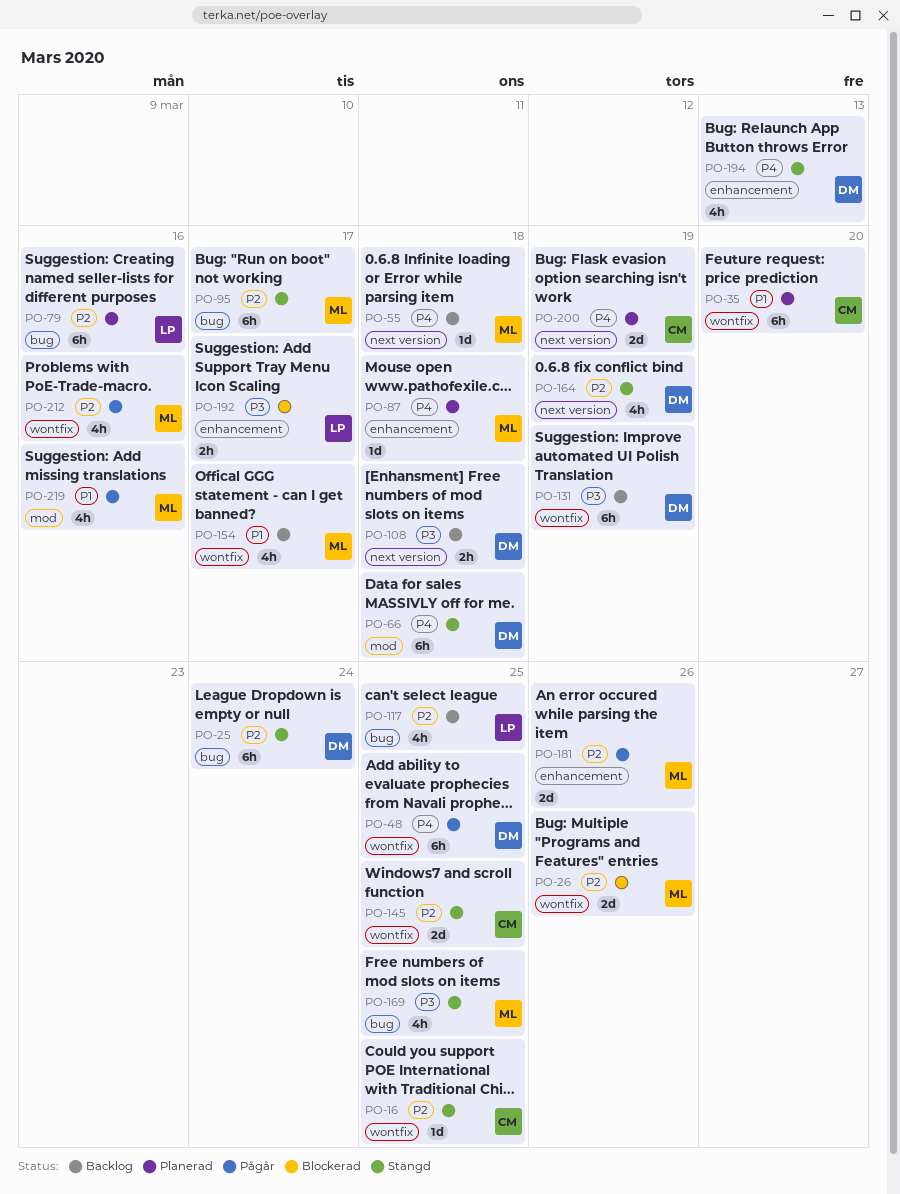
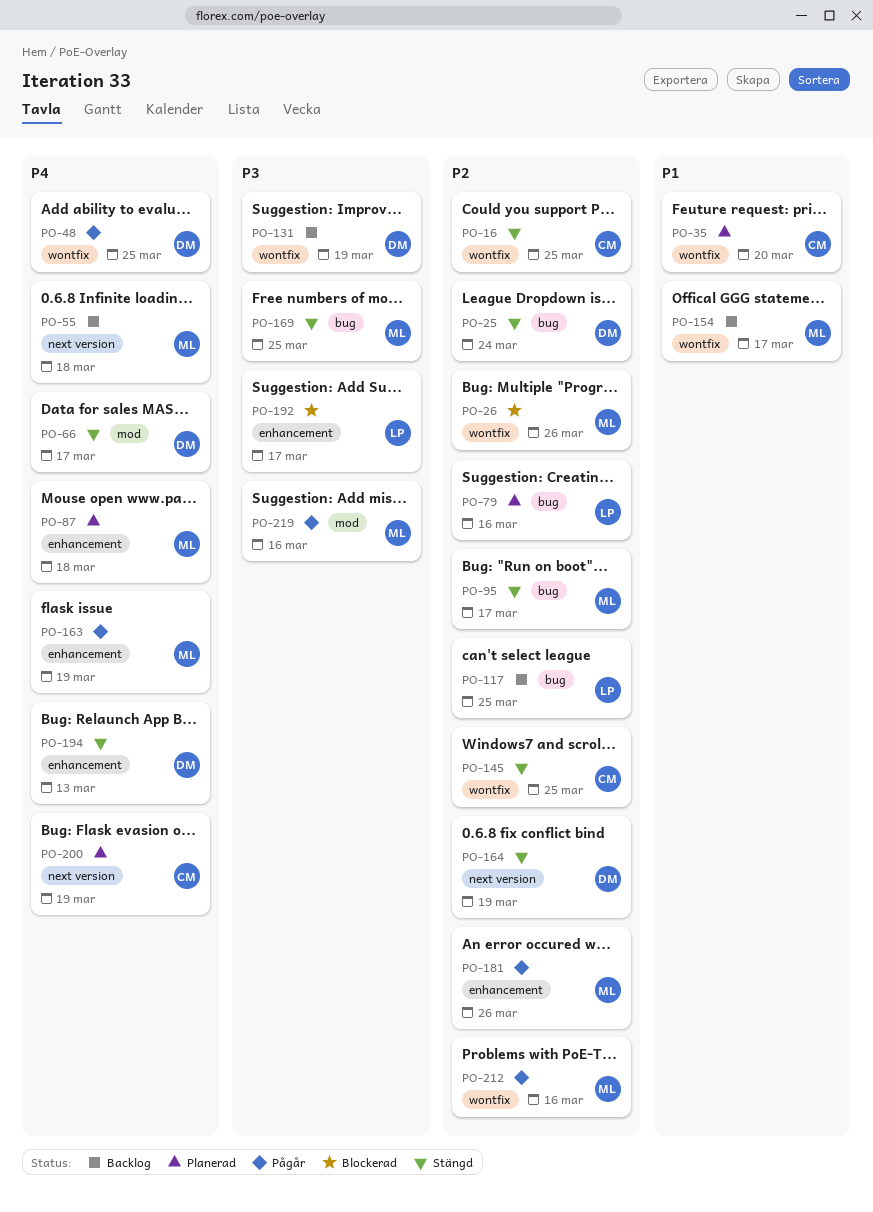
PO-66, due: Mar 18 -> Mar 17
PO-108: present -> none
PO-163: none -> present
PO-219, priority: P1 -> P3

